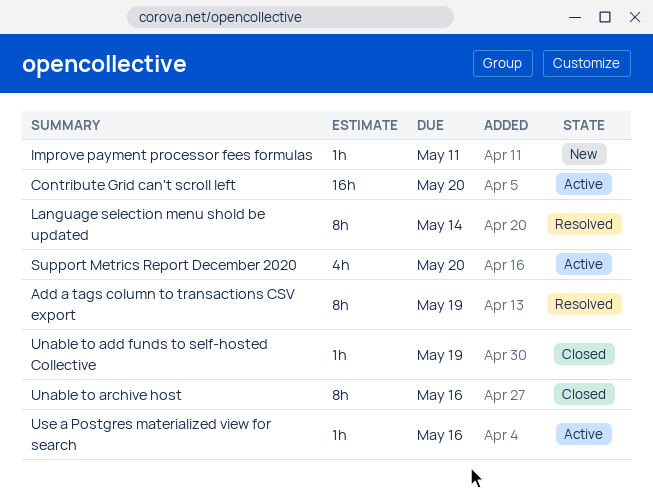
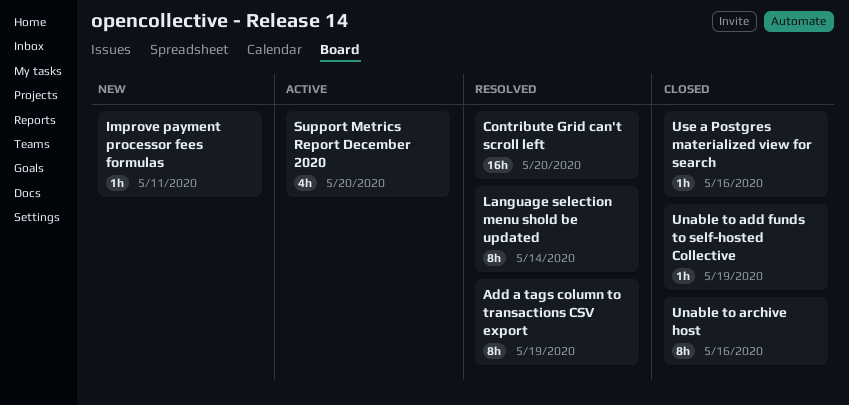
Contribute Grid can't scroll left, status: Active -> Resolved
Use a Postgres materialized view for search, status: Active -> Closed

